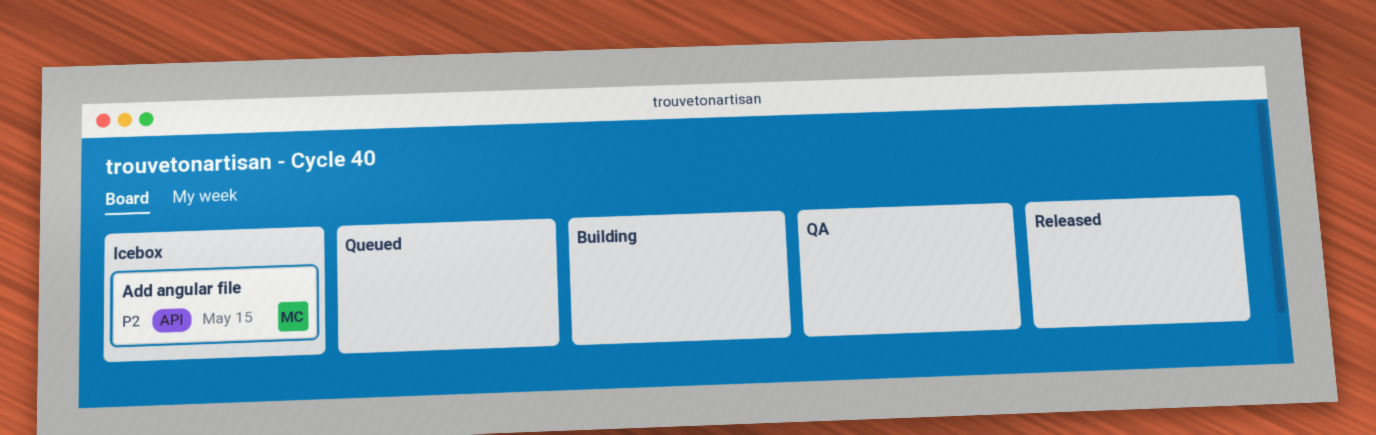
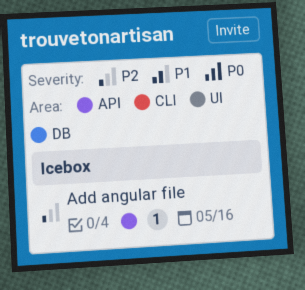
Add angular file, due: May 15 -> May 16

